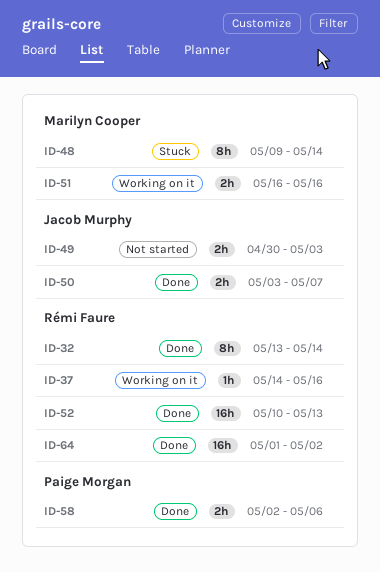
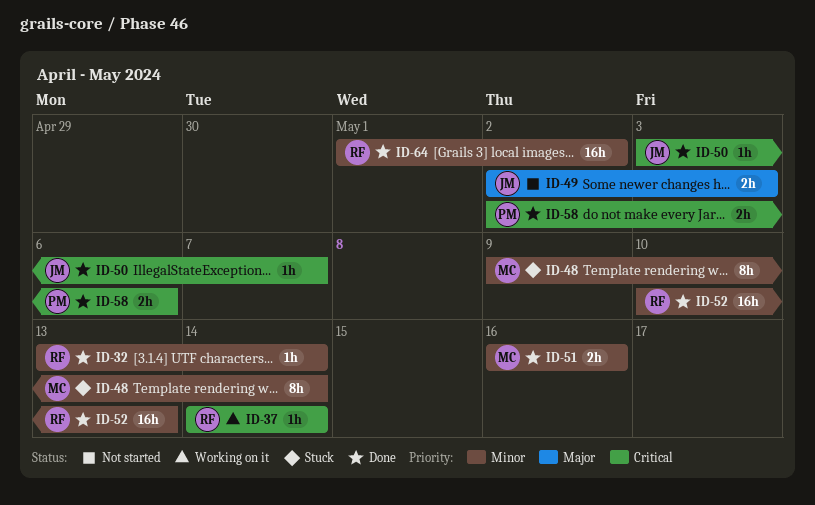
ID-32, estimate: 8h -> 1h
ID-37, due: May 16 -> May 14
ID-49, start: Apr 30 -> May 2
ID-50, estimate: 2h -> 1h
ID-51, status: Working on it -> Done

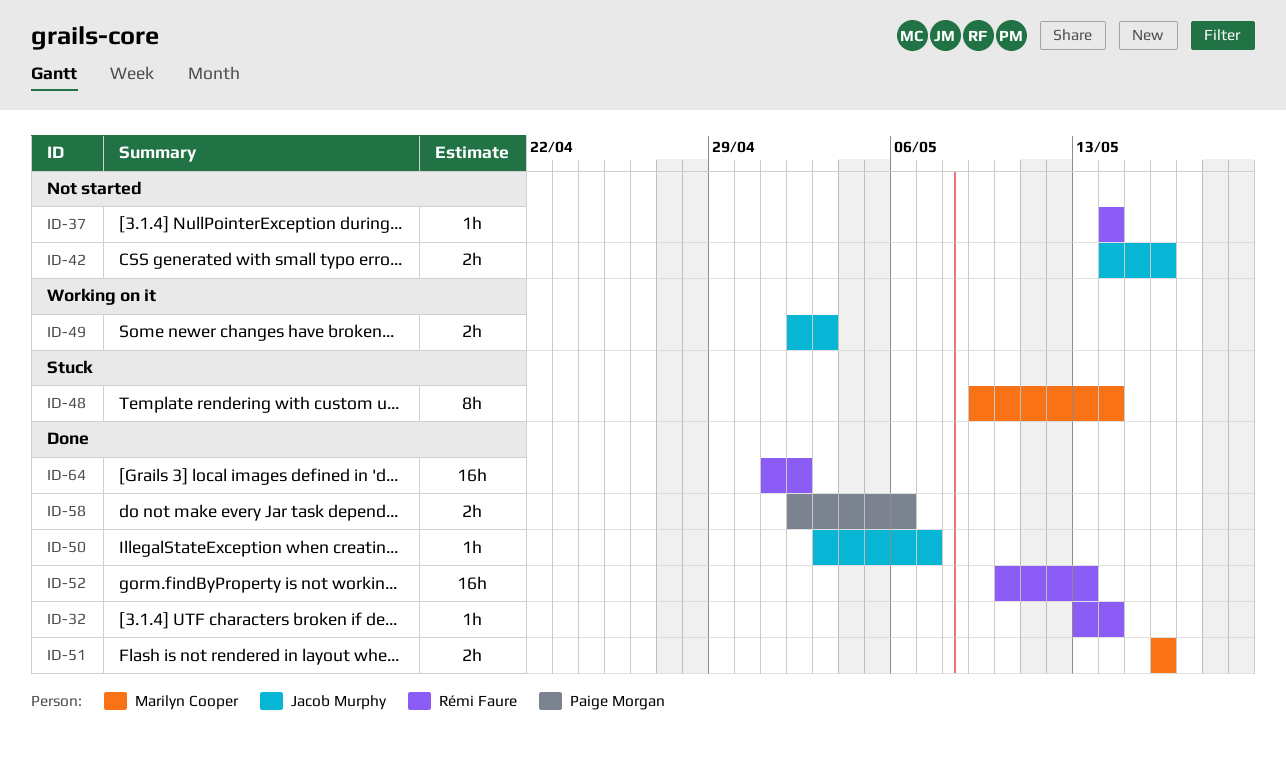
ID-37, status: Working on it -> Not started
ID-42: none -> present
ID-49, status: Not started -> Working on it

